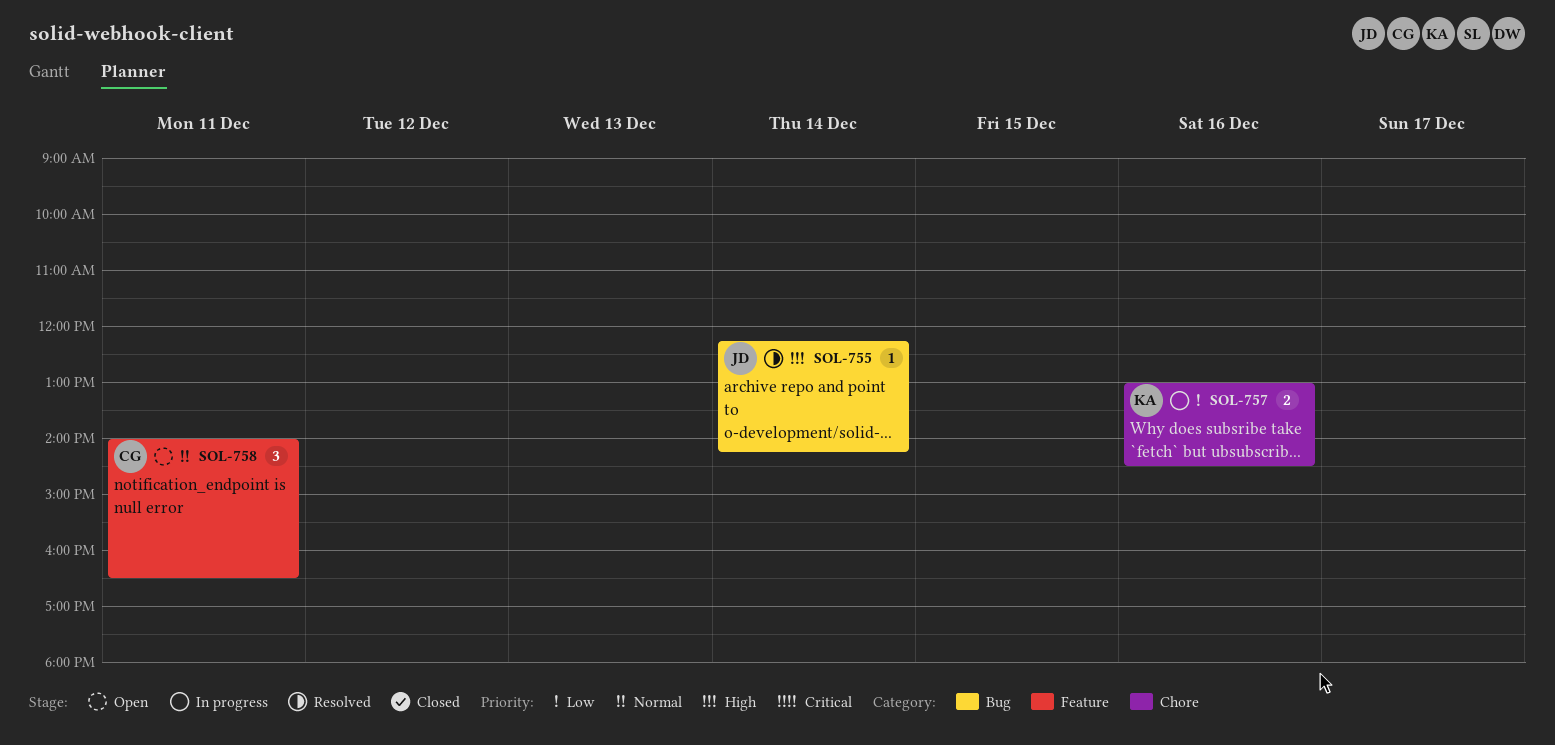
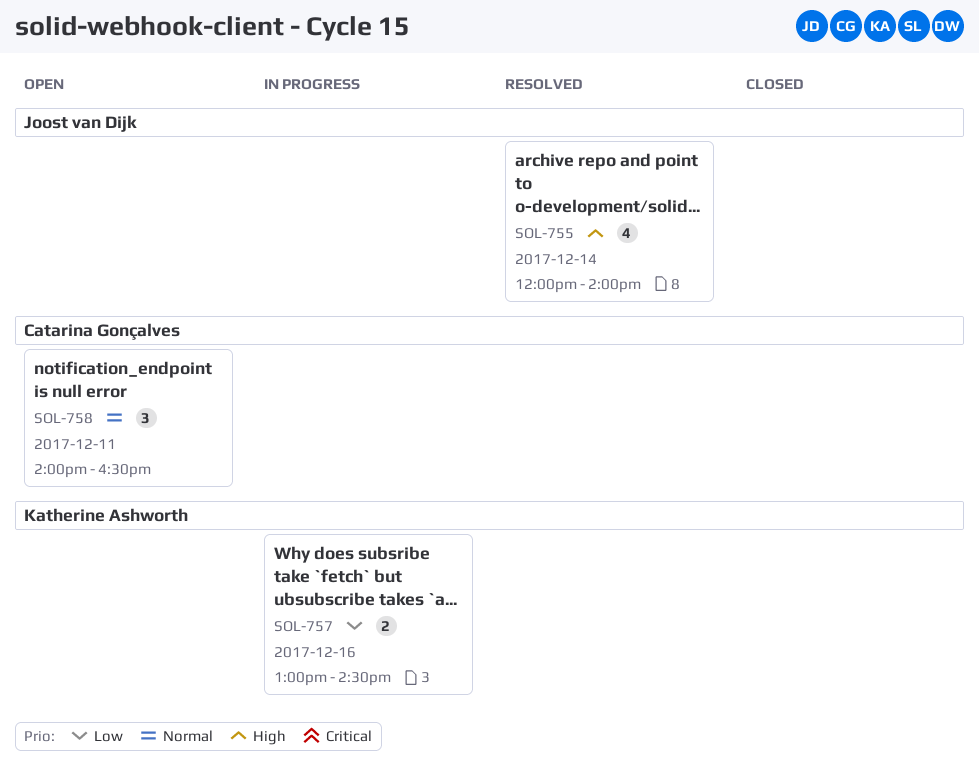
SOL-755, estimate: 1 -> 4
SOL-755, begins: 12:15 -> 12:00
SOL-755, ends: 14:15 -> 14:00

